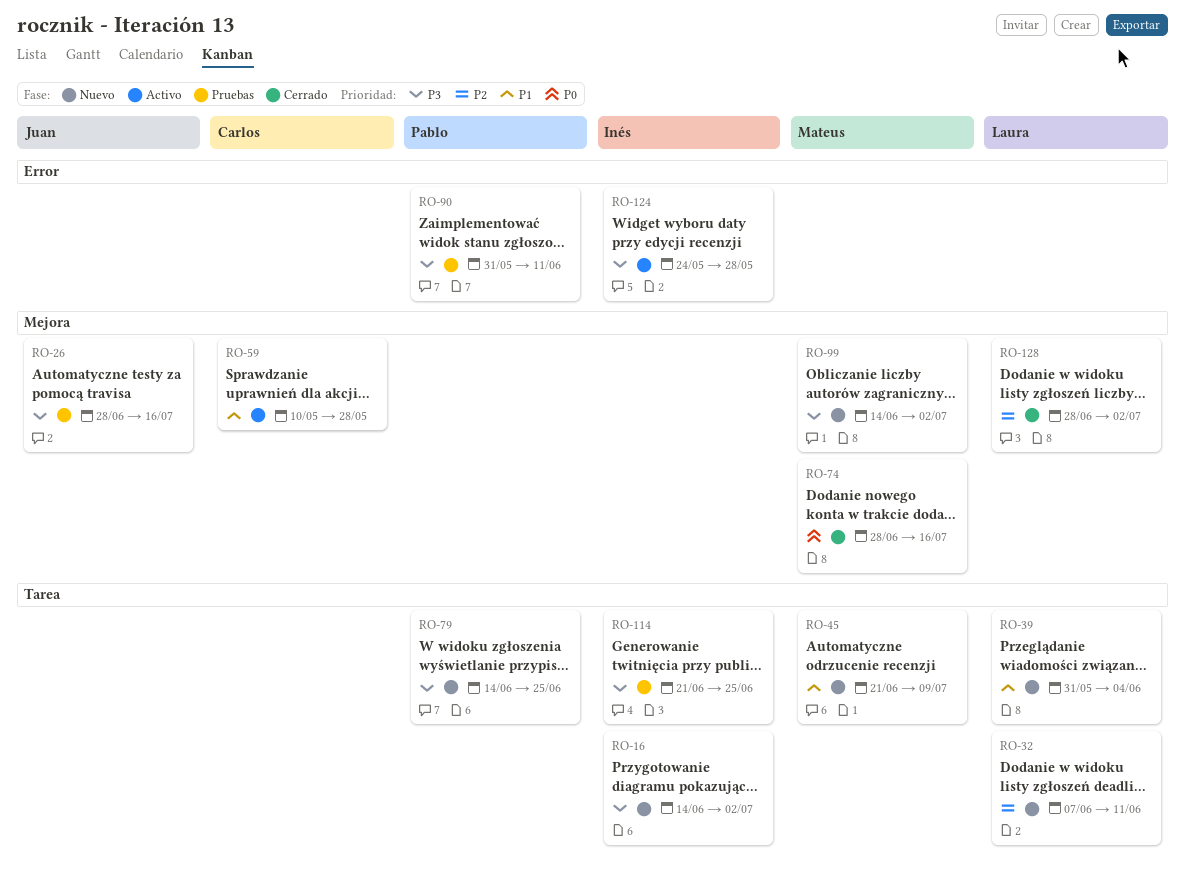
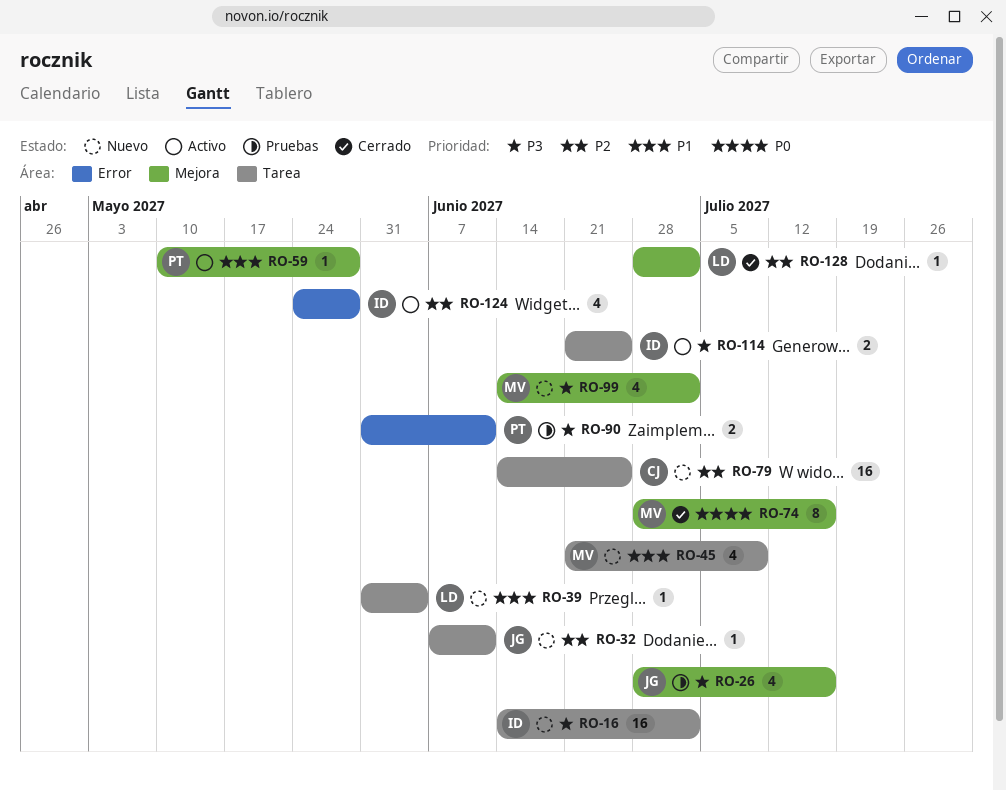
RO-32, owner: Laura -> Juan
RO-59, owner: Carlos -> Pablo
RO-79, owner: Pablo -> Carlos
RO-79, priority: P3 -> P2
RO-114, status: Pruebas -> Activo
RO-124, priority: P3 -> P2

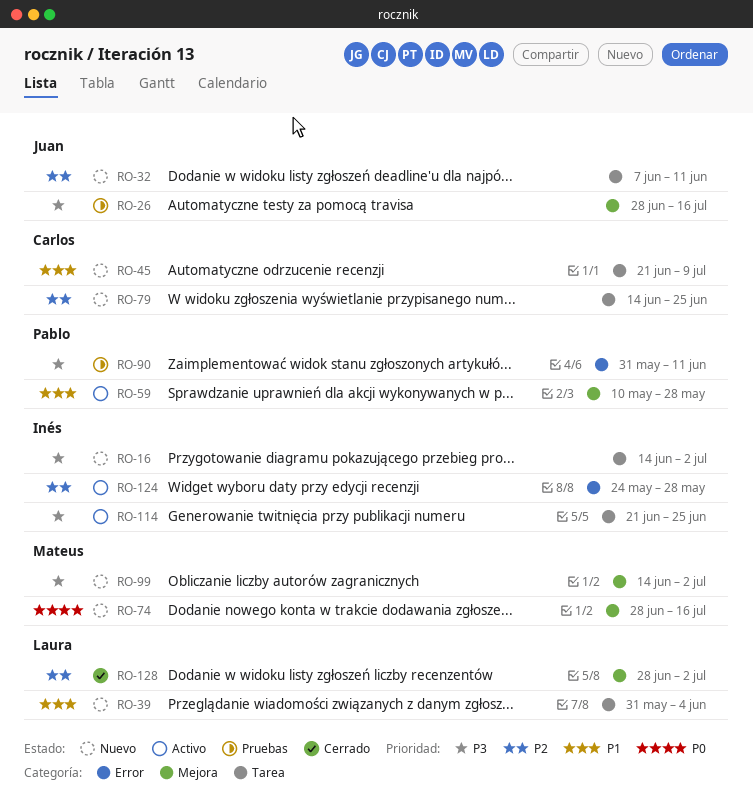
RO-45, owner: Mateus -> Carlos
RO-74, status: Cerrado -> Nuevo

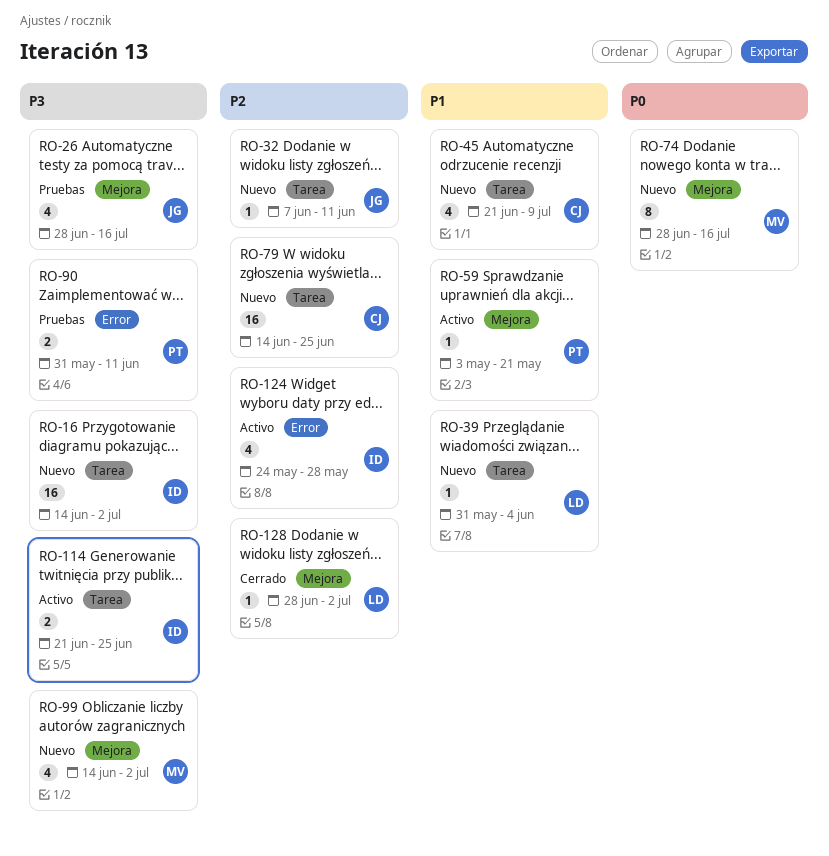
RO-59, start: May 10 -> May 3
RO-59, due: May 28 -> May 21

